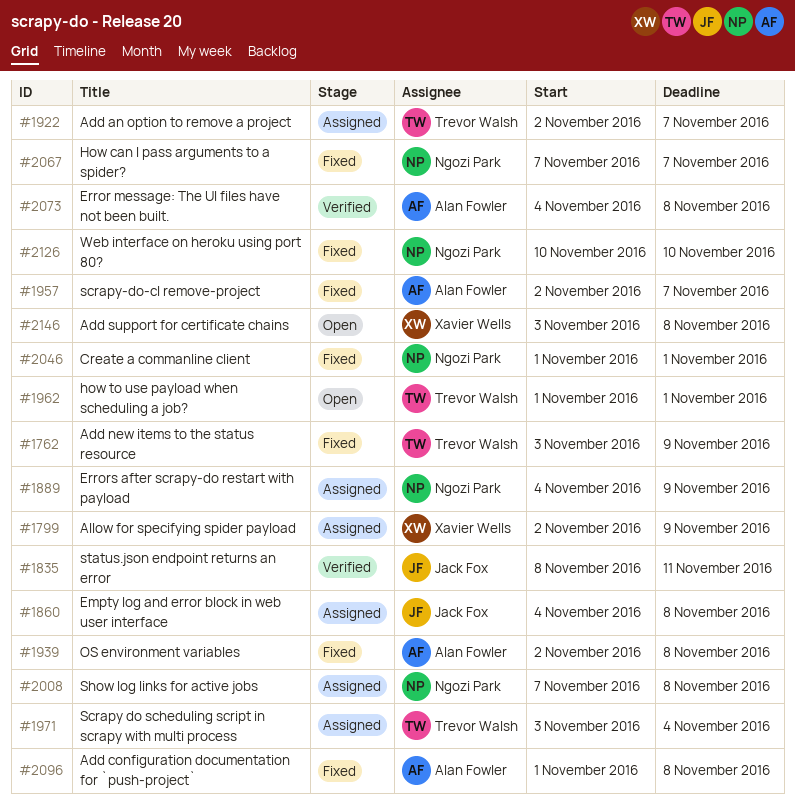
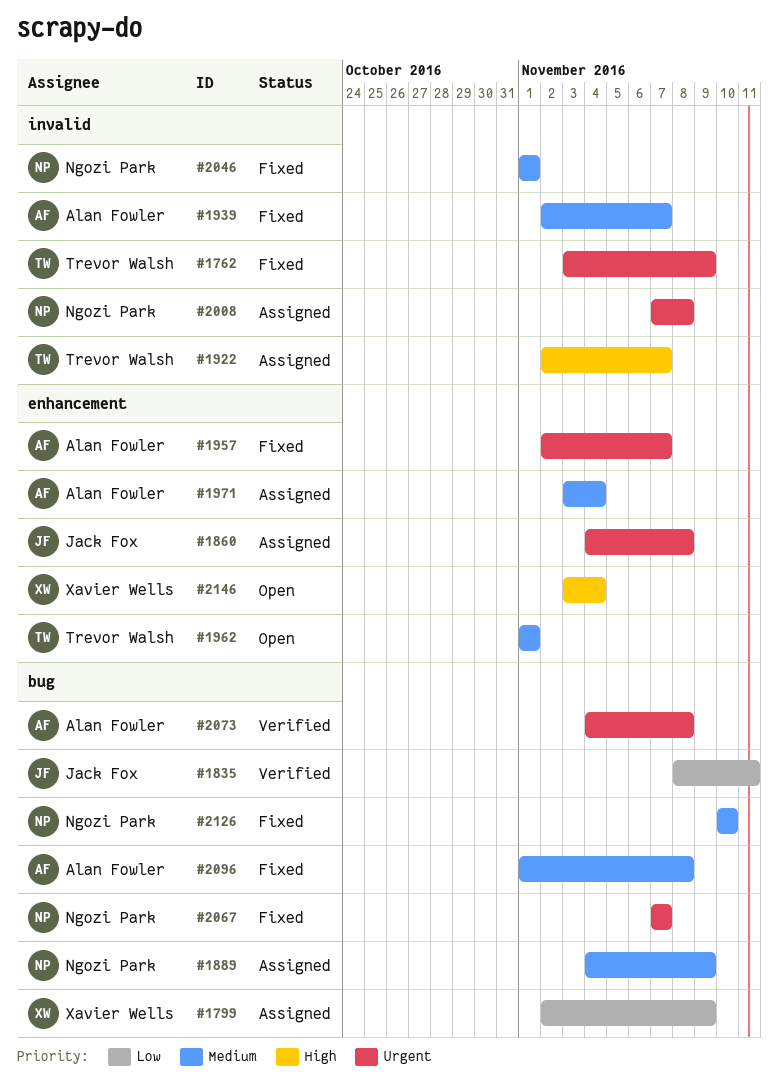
#1939, due: Nov 8 -> Nov 7
#1971, owner: Trevor Walsh -> Alan Fowler
#2146, due: Nov 8 -> Nov 4

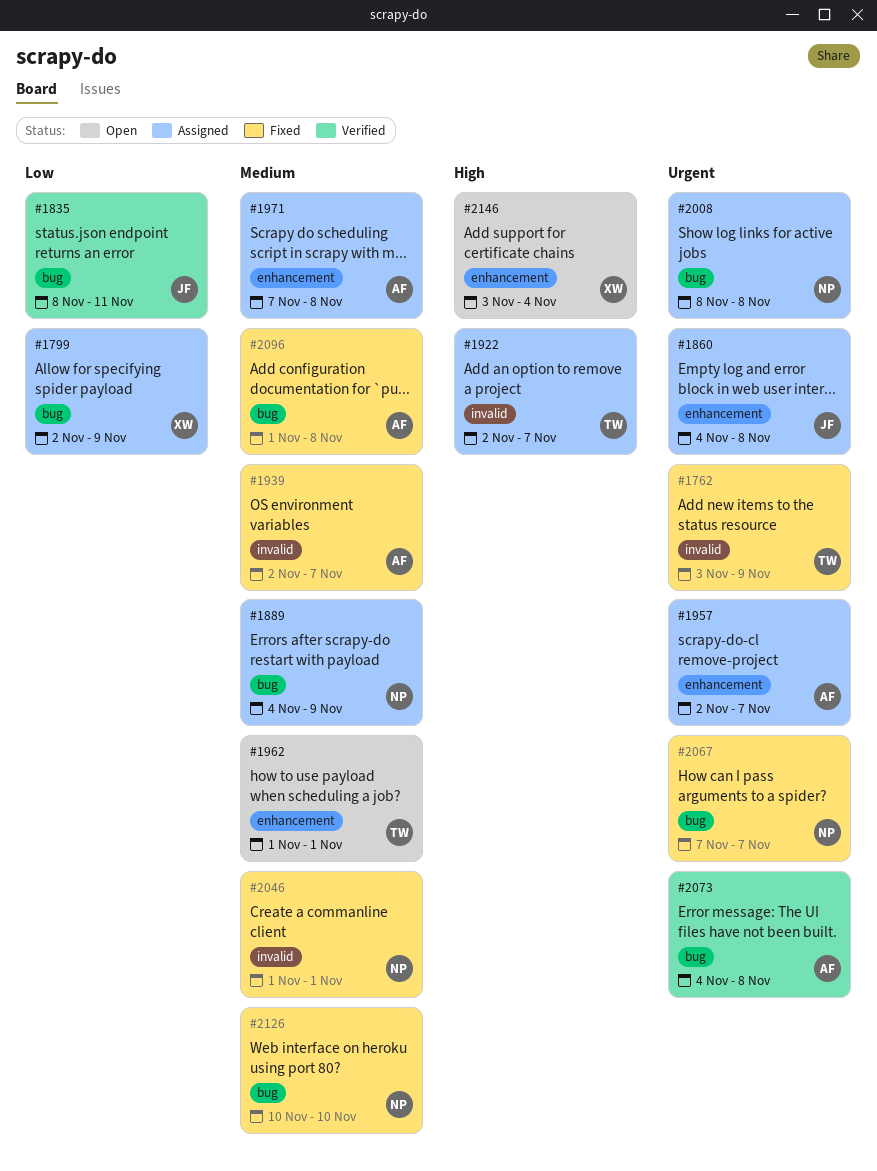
#1957, status: Fixed -> Assigned
#1971, start: Nov 3 -> Nov 7
#1971, due: Nov 4 -> Nov 8
#2008, label: invalid -> bug
#2008, start: Nov 7 -> Nov 8

